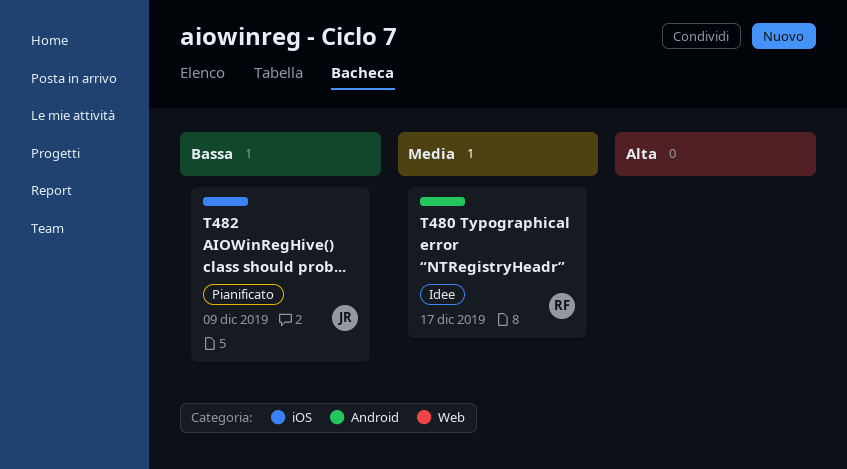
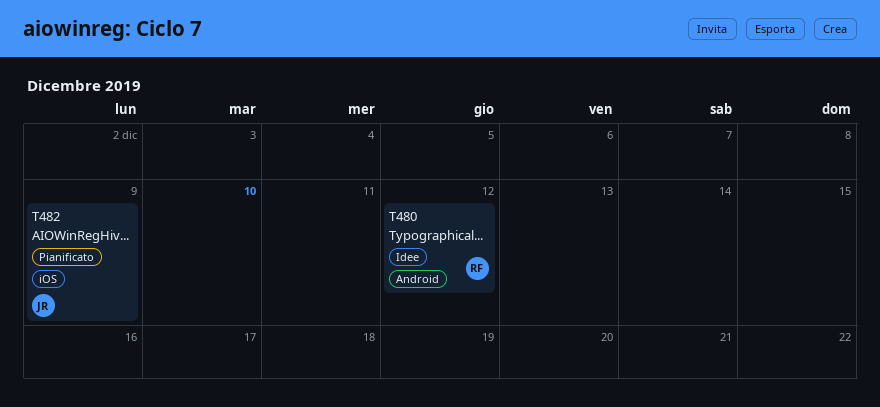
T480, due: Dec 17 -> Dec 12

